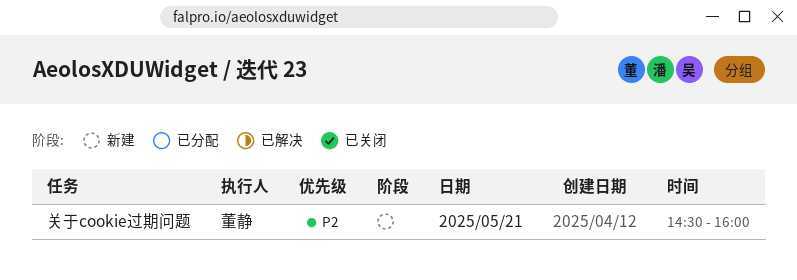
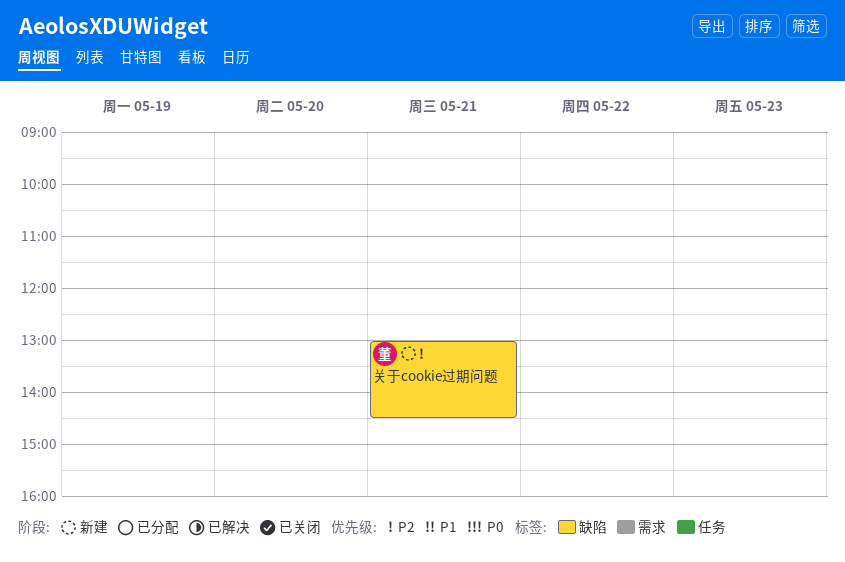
关于cookie过期问题, begins: 14:30 -> 13:00
关于cookie过期问题, ends: 16:00 -> 14:30

